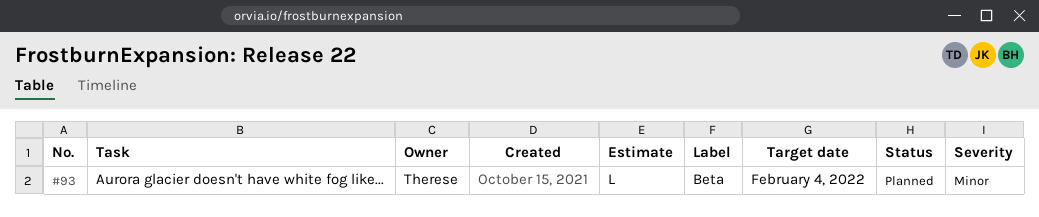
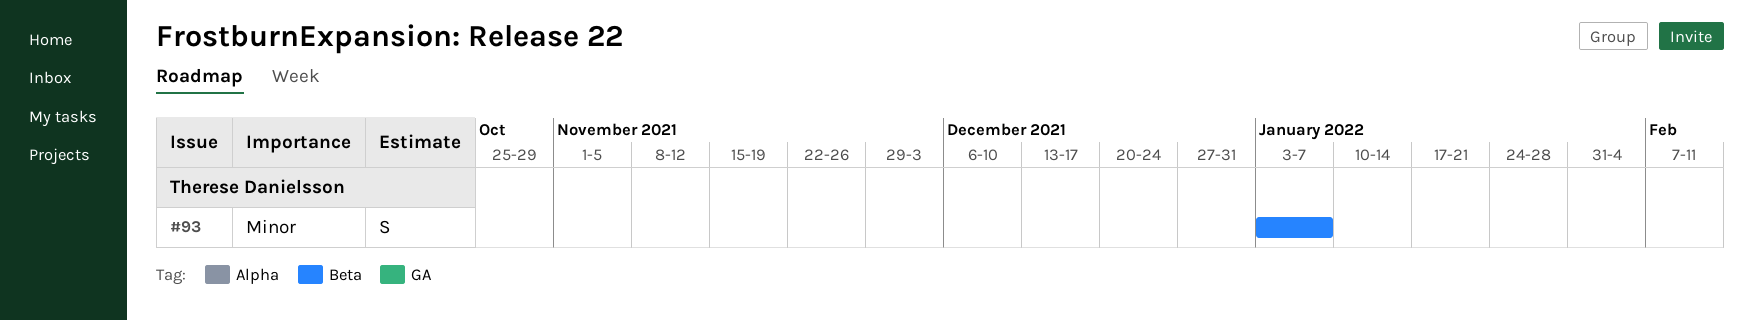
#93, estimate: L -> S
#93, due: Feb 4 -> Jan 7

